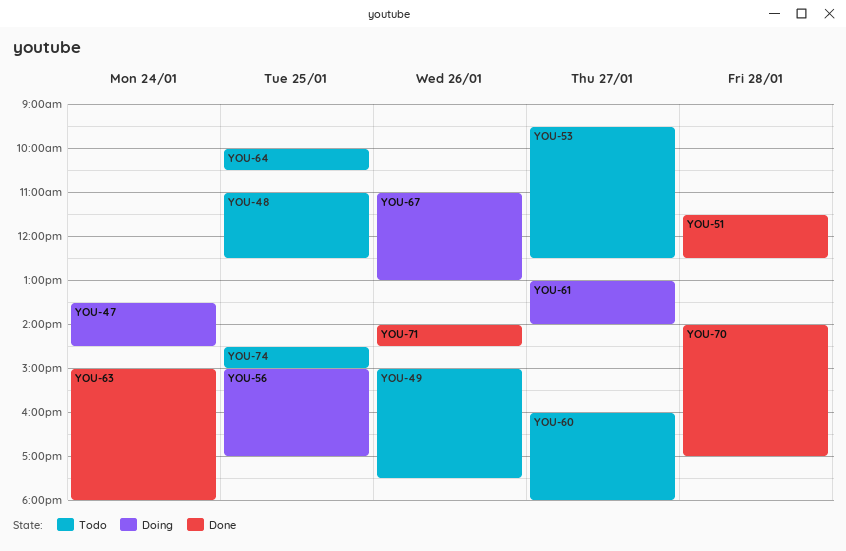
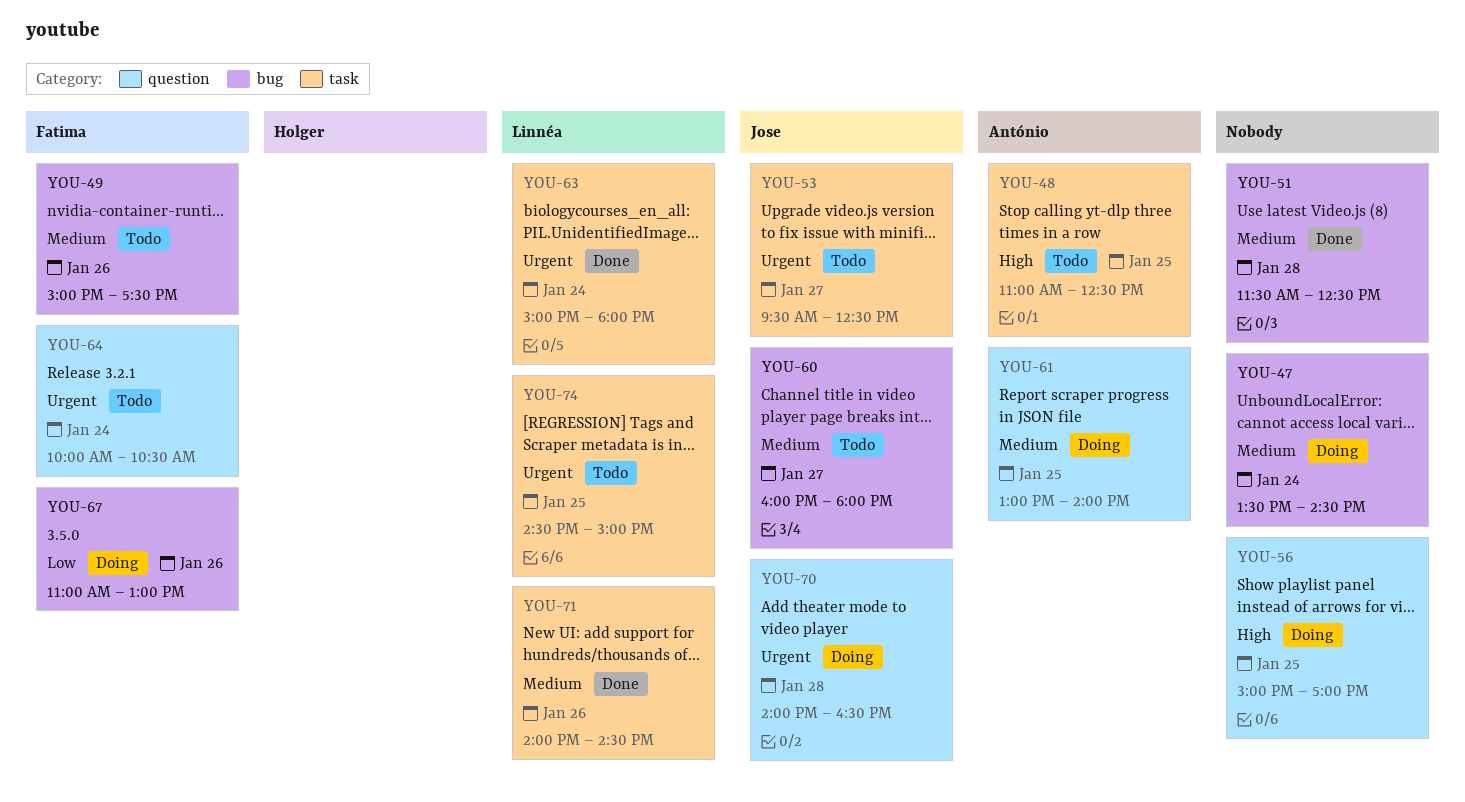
YOU-61, day: Jan 27 -> Jan 25
YOU-64, day: Jan 25 -> Jan 24
YOU-70, status: Done -> Doing
YOU-70, ends: 17:00 -> 16:30

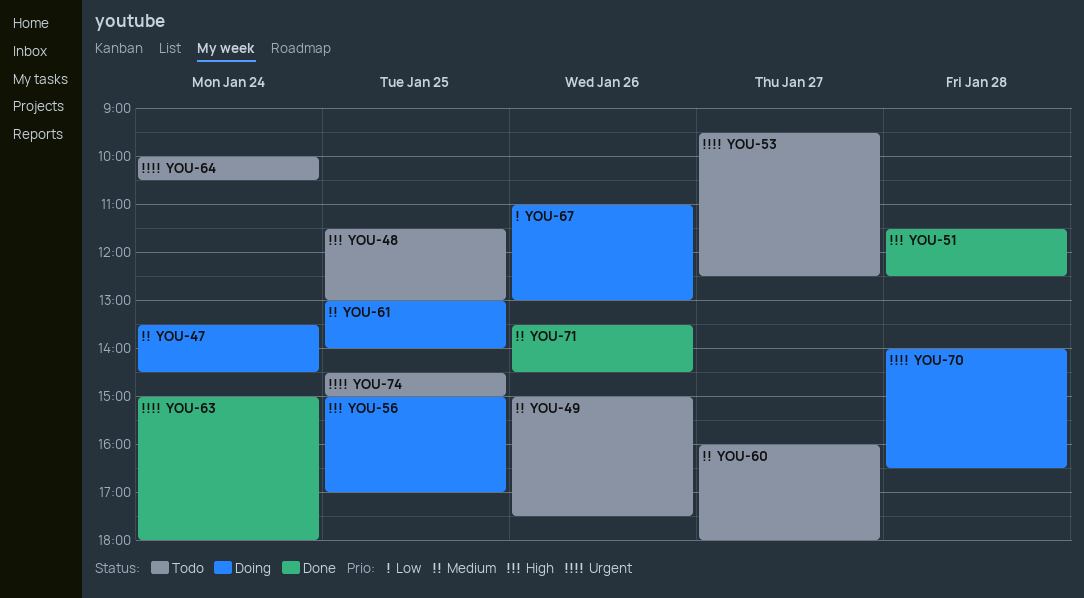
YOU-48, begins: 11:00 -> 11:30
YOU-48, ends: 12:30 -> 13:00
YOU-51, priority: Medium -> High
YOU-71, begins: 14:00 -> 13:30

